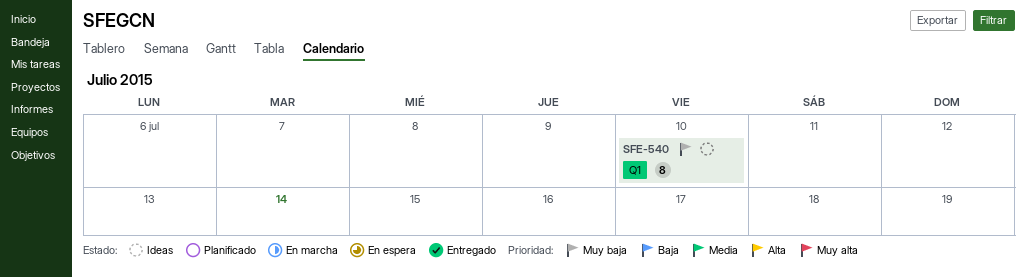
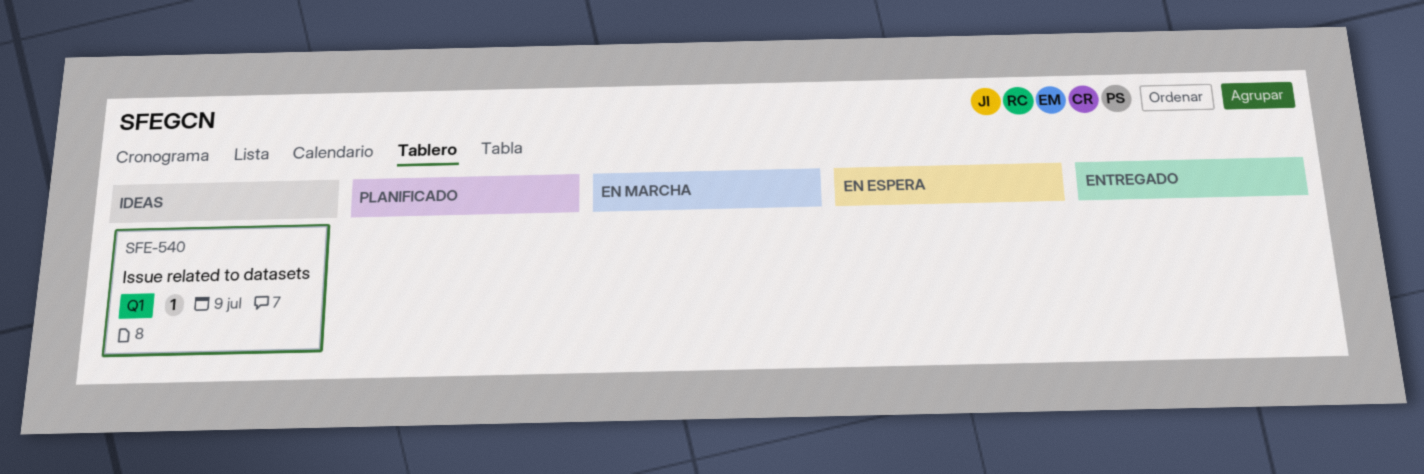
SFE-540, estimate: 8 -> 1
SFE-540, due: Jul 10 -> Jul 9

